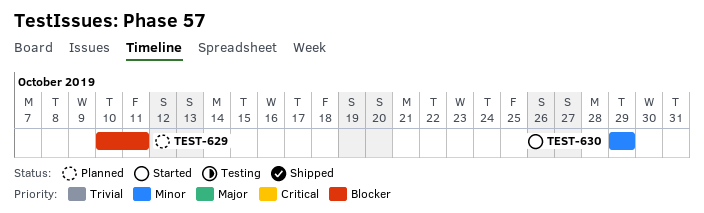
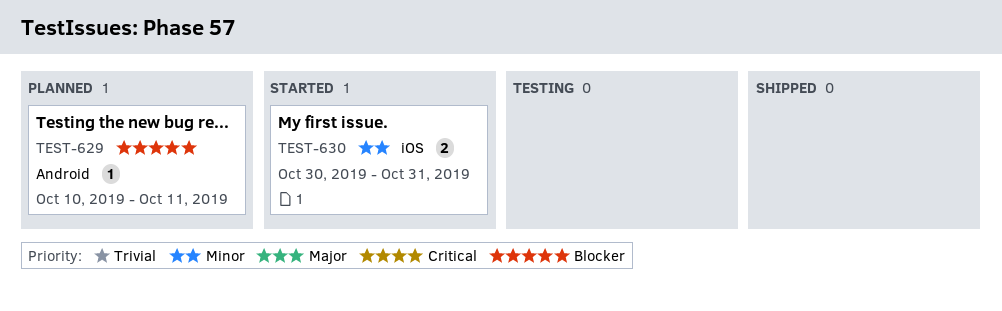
TEST-630, start: Oct 29 -> Oct 30
TEST-630, due: Oct 29 -> Oct 31

